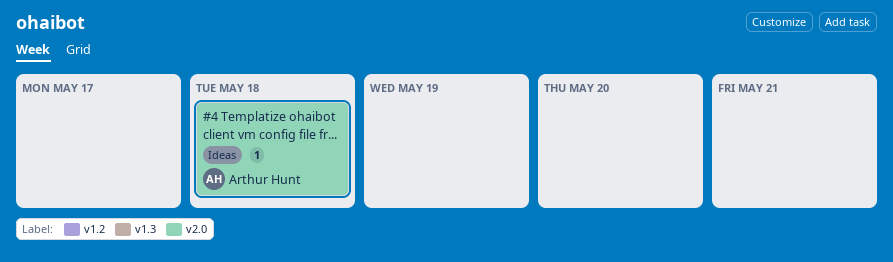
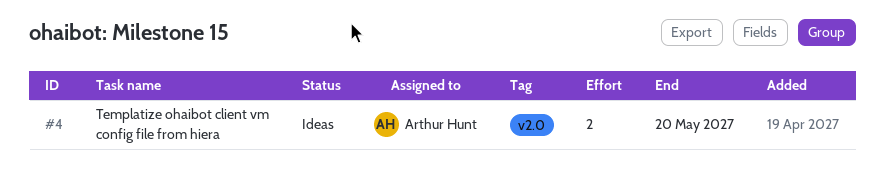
#4, estimate: 1 -> 2
#4, due: May 18 -> May 20

